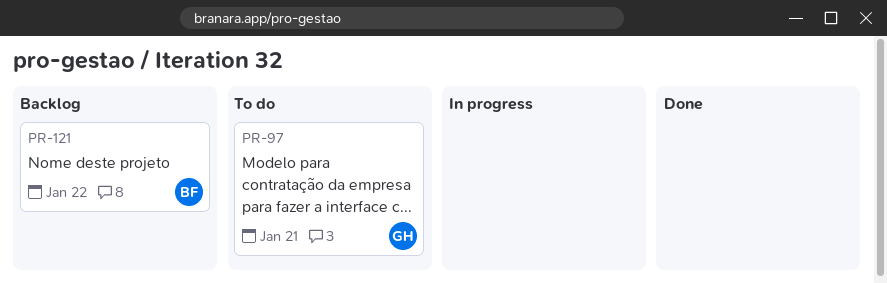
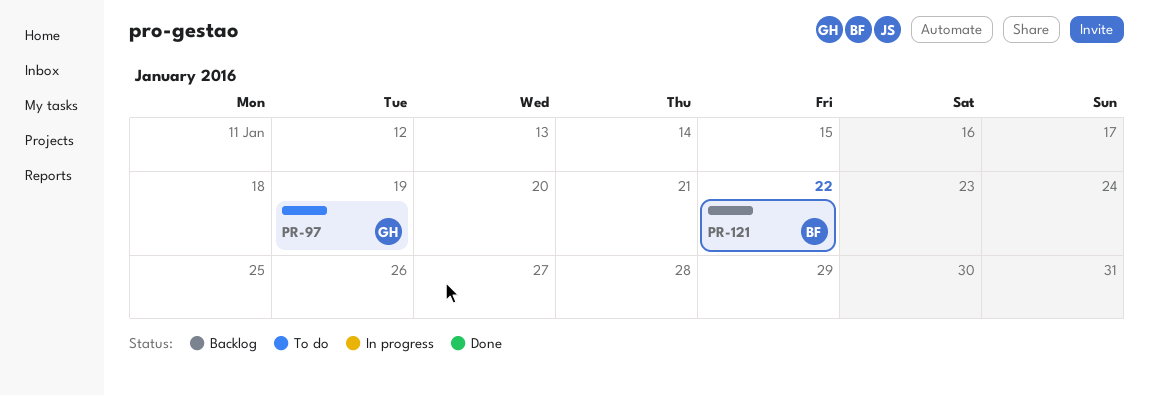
PR-97, due: Jan 21 -> Jan 19

